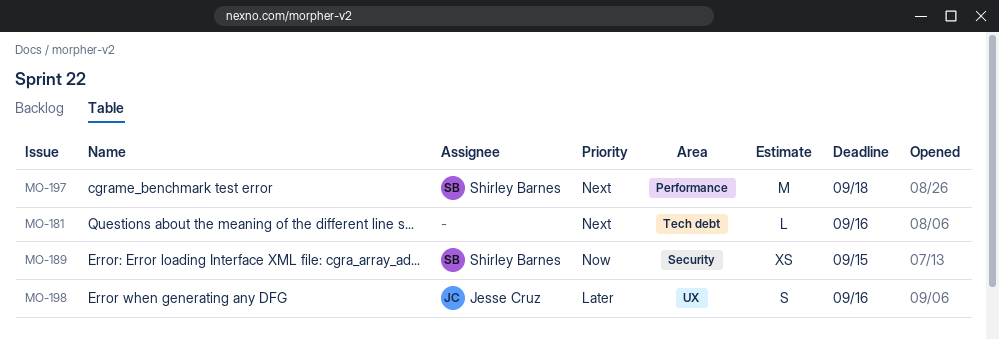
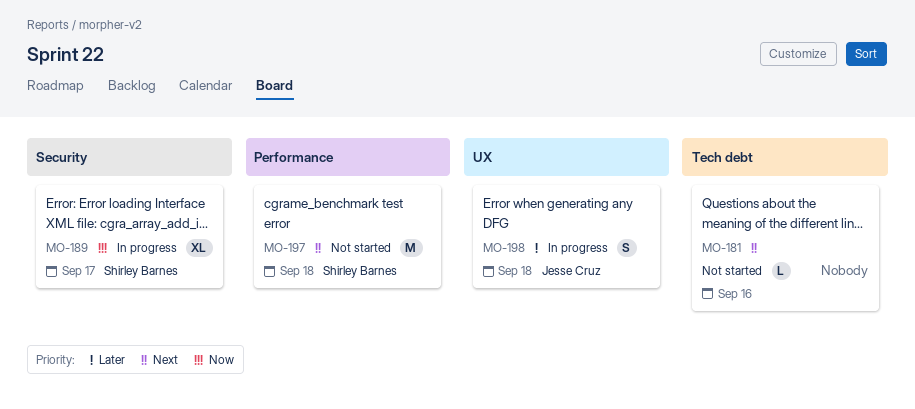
MO-189, estimate: XS -> XL
MO-189, due: Sep 15 -> Sep 17
MO-198, due: Sep 16 -> Sep 18

